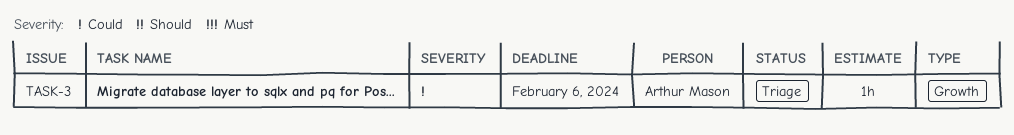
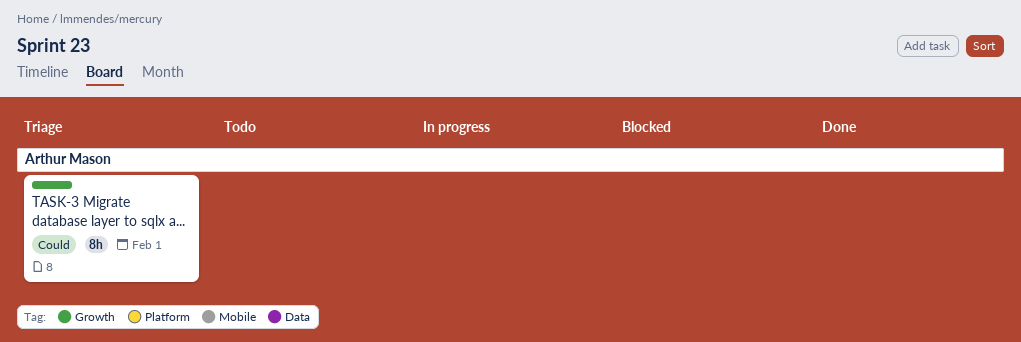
TASK-3, estimate: 1h -> 8h
TASK-3, due: Feb 6 -> Feb 1

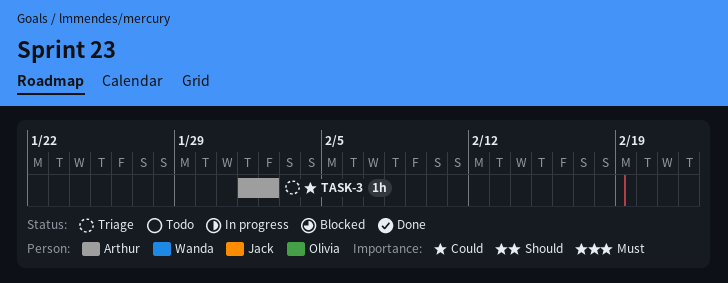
TASK-3, estimate: 8h -> 1h
TASK-3, due: Feb 1 -> Feb 2

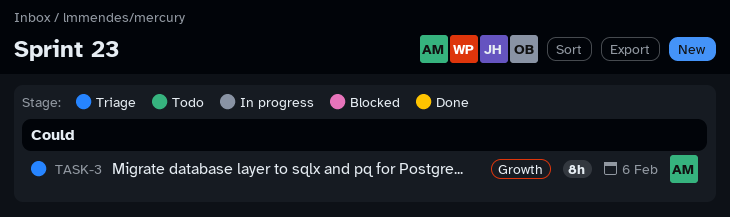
TASK-3, estimate: 1h -> 8h
TASK-3, due: Feb 2 -> Feb 6

